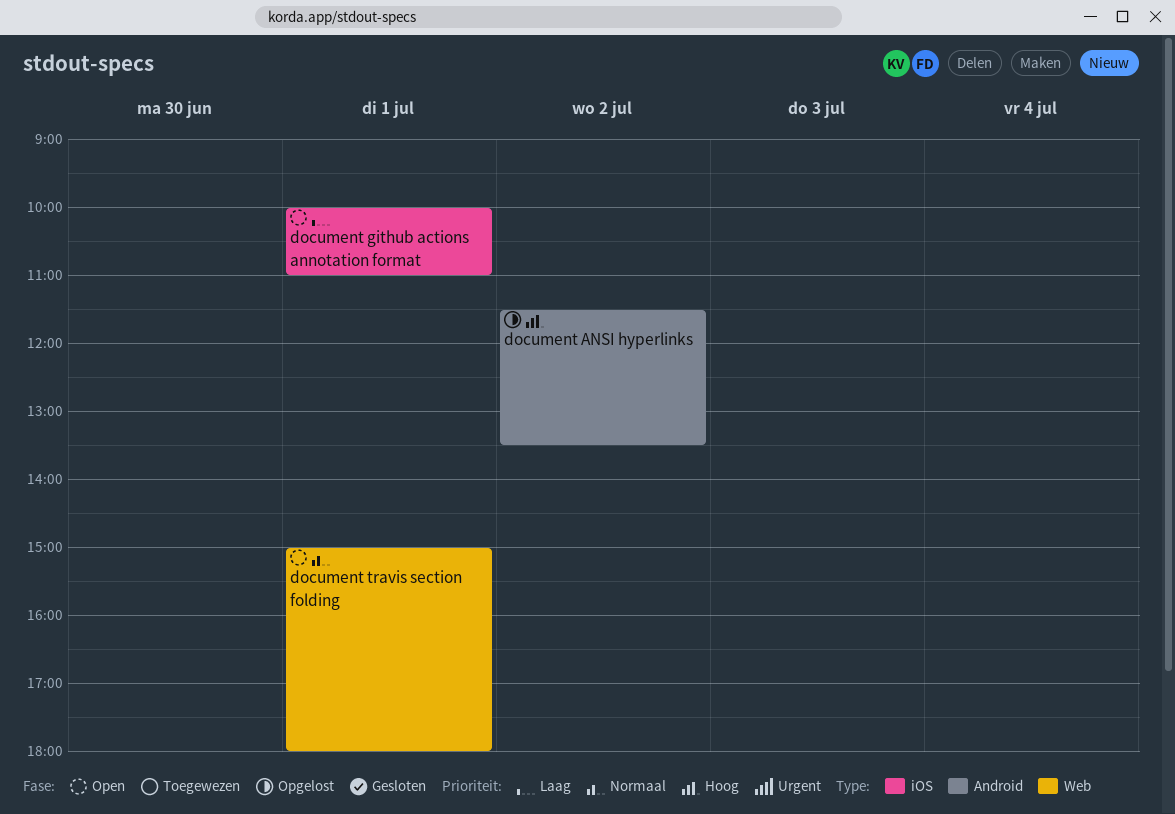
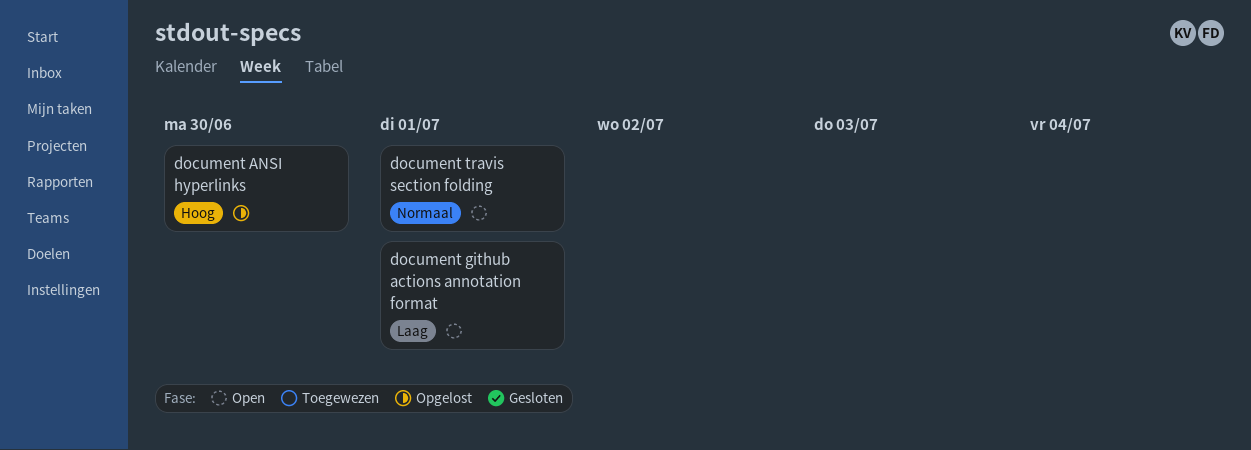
document ANSI hyperlinks, day: Jul 2 -> Jun 30

